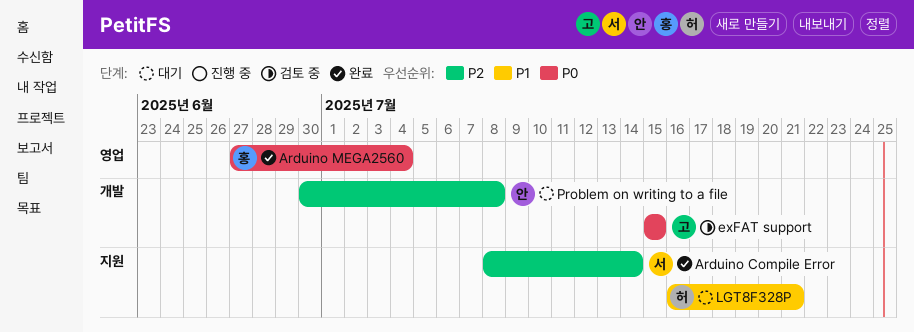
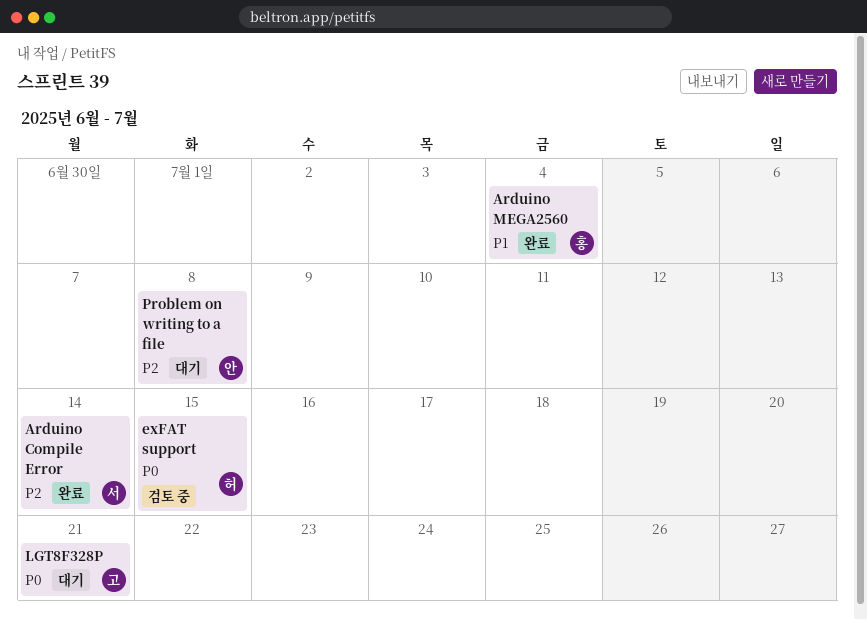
Arduino MEGA2560, priority: P0 -> P1
exFAT support, owner: 고 -> 허
LGT8F328P, owner: 허 -> 고
LGT8F328P, priority: P1 -> P0

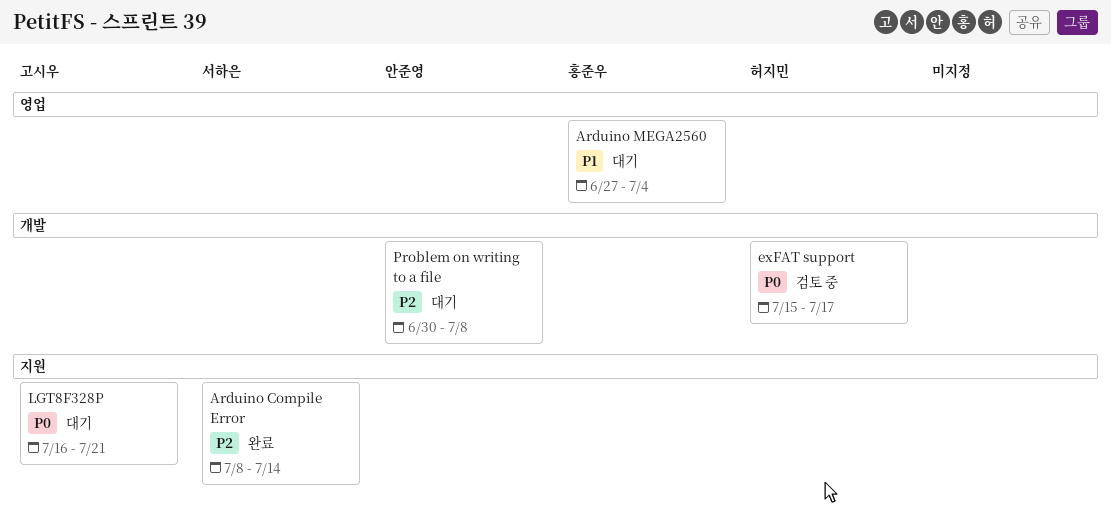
Arduino MEGA2560, status: 완료 -> 대기
exFAT support, due: Jul 15 -> Jul 17

